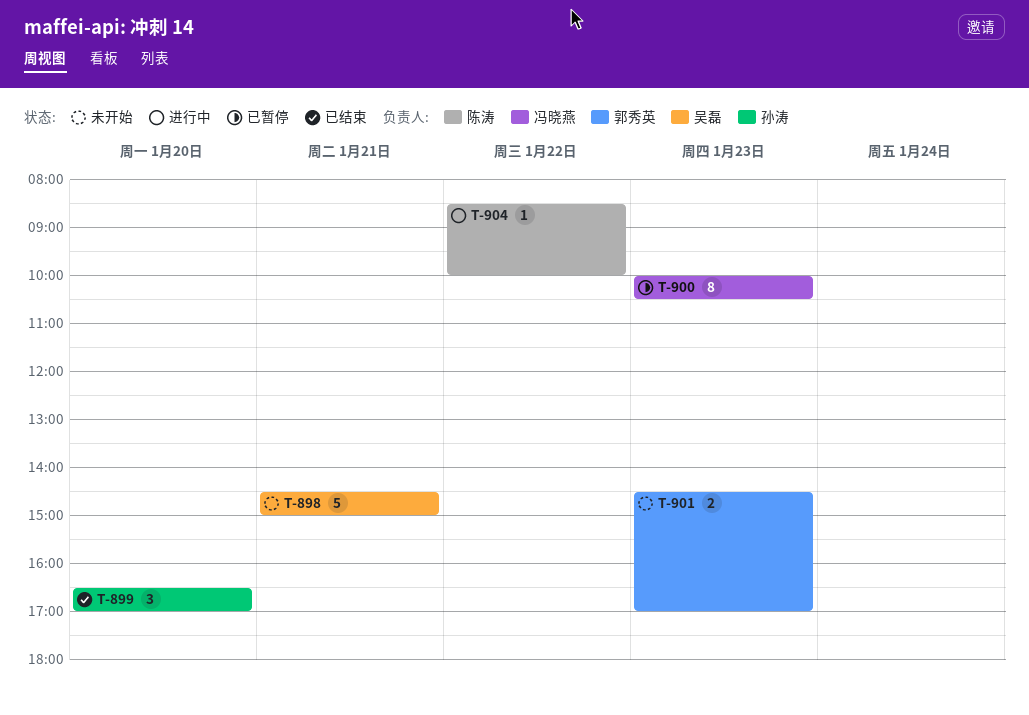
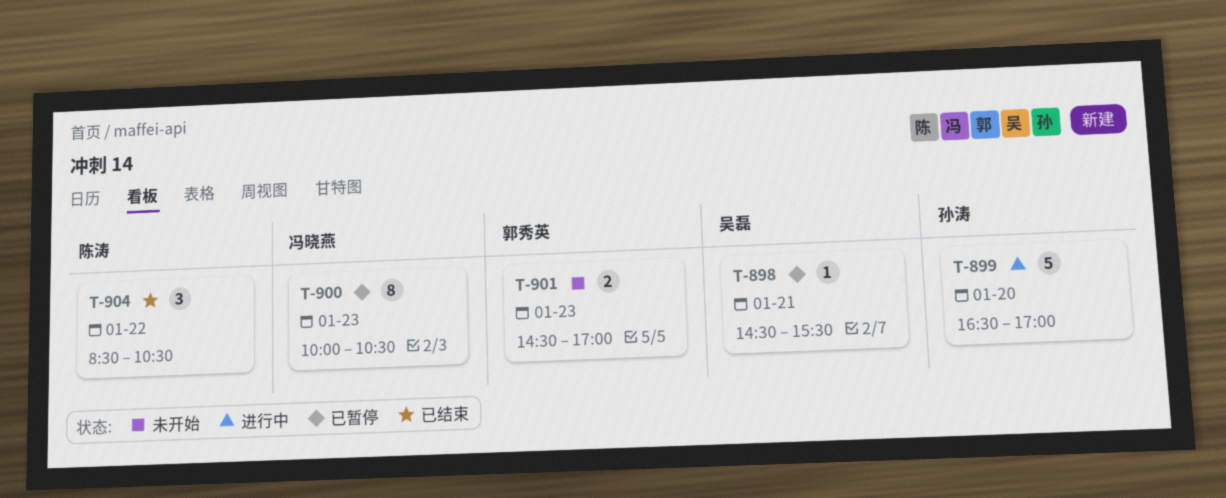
T-898, status: 未开始 -> 已暂停
T-898, estimate: 5 -> 1
T-898, ends: 15:00 -> 15:30
T-899, status: 已结束 -> 进行中
T-899, estimate: 3 -> 5
T-904, status: 进行中 -> 已结束
T-904, estimate: 1 -> 3
T-904, ends: 10:00 -> 10:30

